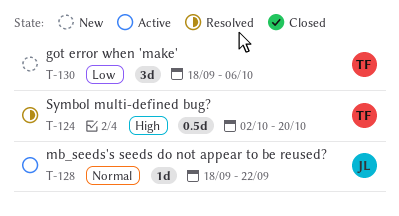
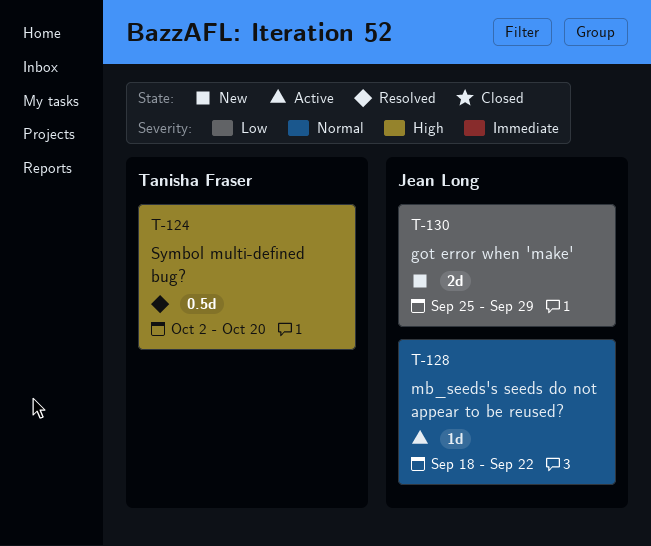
T-130, owner: Tanisha Fraser -> Jean Long
T-130, estimate: 3d -> 2d
T-130, start: Sep 18 -> Sep 25
T-130, due: Oct 6 -> Sep 29

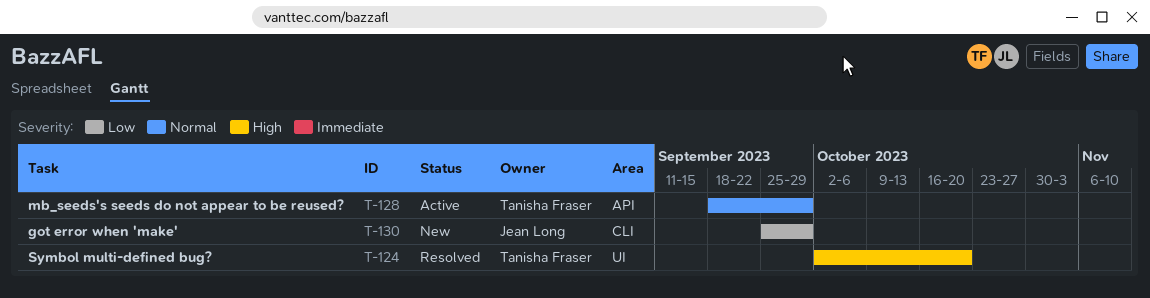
T-128, owner: Jean Long -> Tanisha Fraser
T-128, due: Sep 22 -> Sep 29

